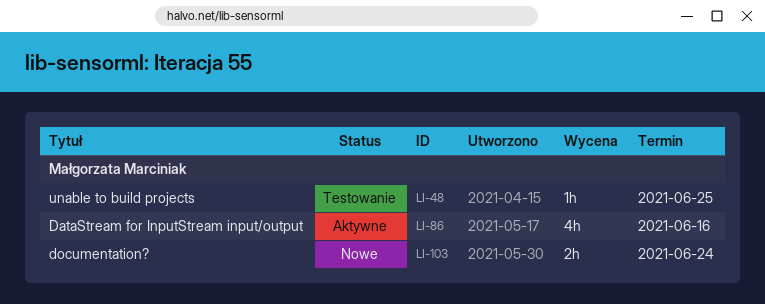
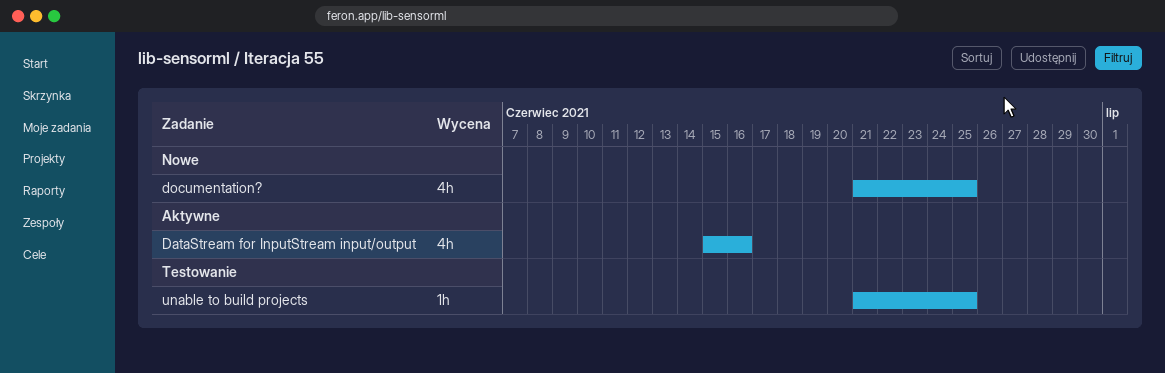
documentation?, estimate: 2h -> 4h
documentation?, due: Jun 24 -> Jun 25

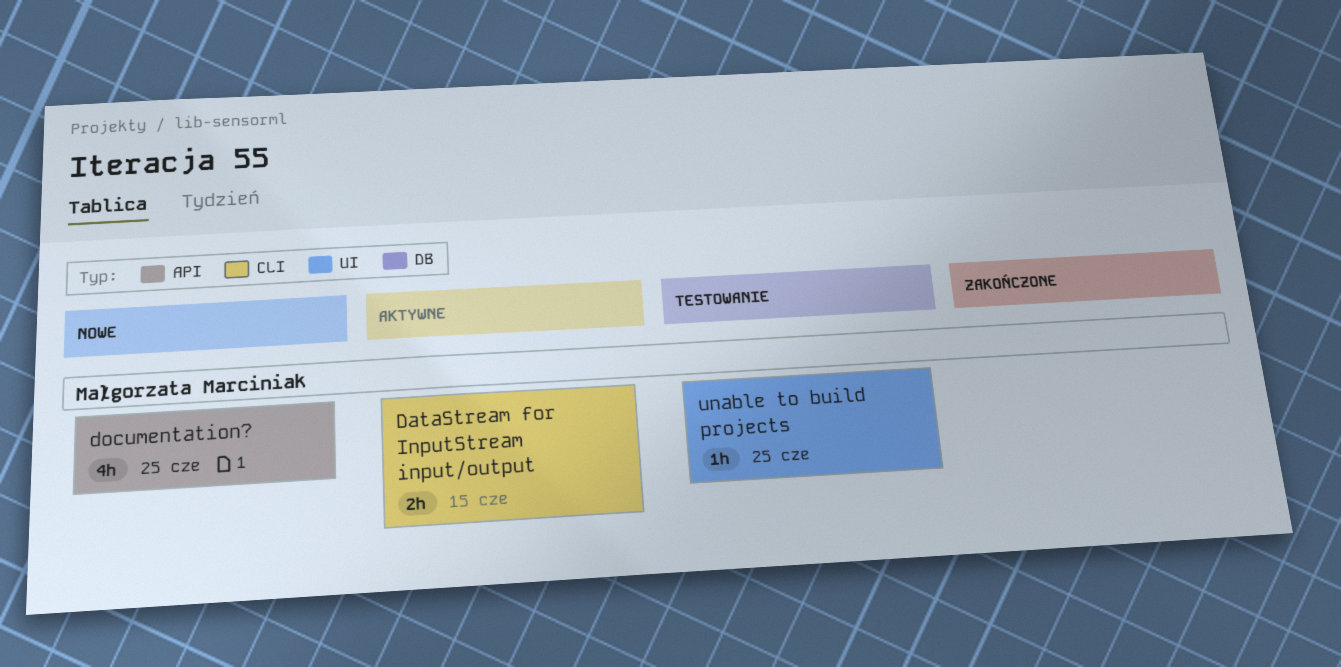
DataStream for InputStream input/output, estimate: 4h -> 2h
DataStream for InputStream input/output, due: Jun 16 -> Jun 15

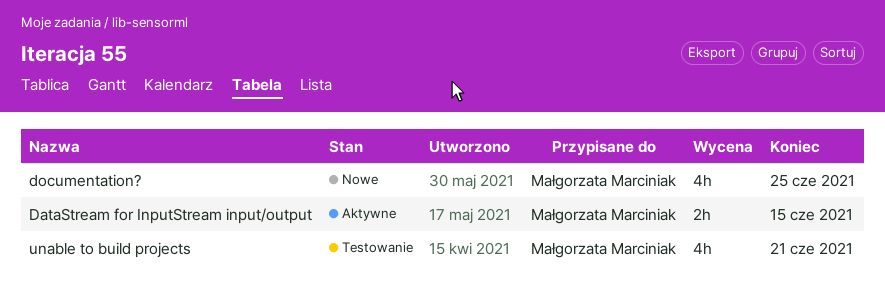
unable to build projects, estimate: 1h -> 4h
unable to build projects, due: Jun 25 -> Jun 21

